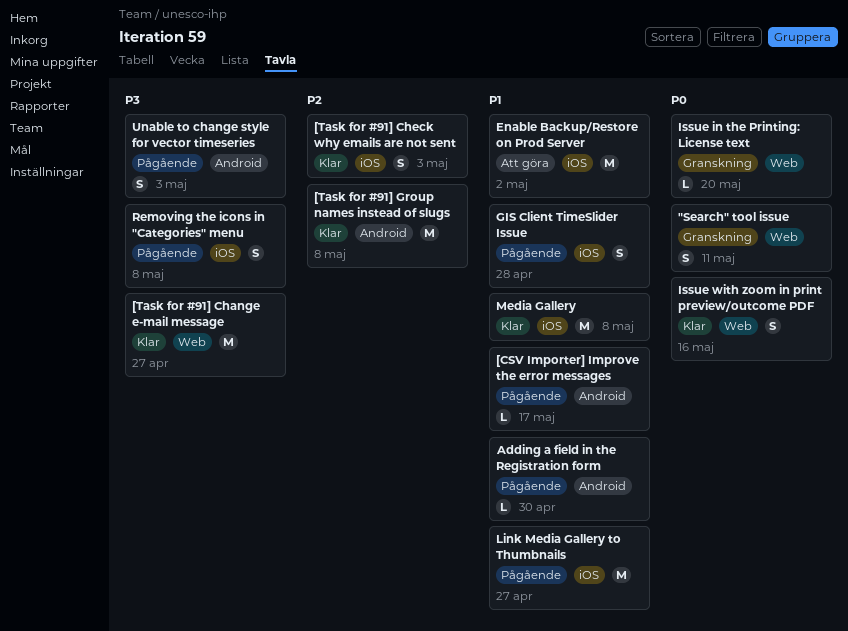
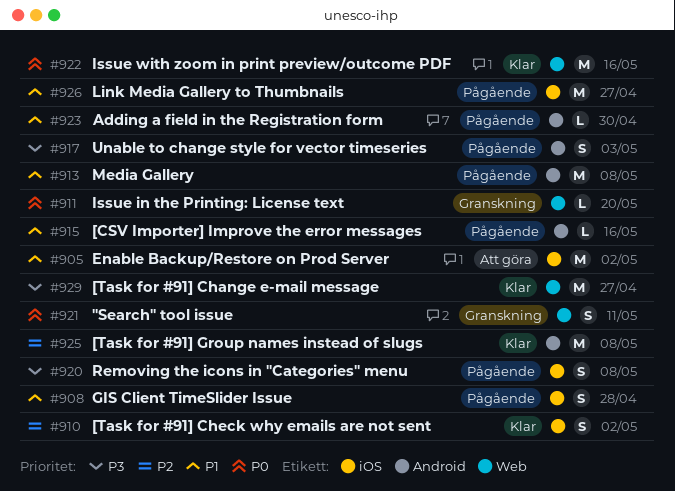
[CSV Importer] Improve the error messages, due: May 17 -> May 16
[Task for #91] Check why emails are not sent, due: May 3 -> May 2
Issue with zoom in print preview/outcome PDF, estimate: S -> M
Media Gallery, status: Klar -> Pågående
Media Gallery, label: iOS -> Android

